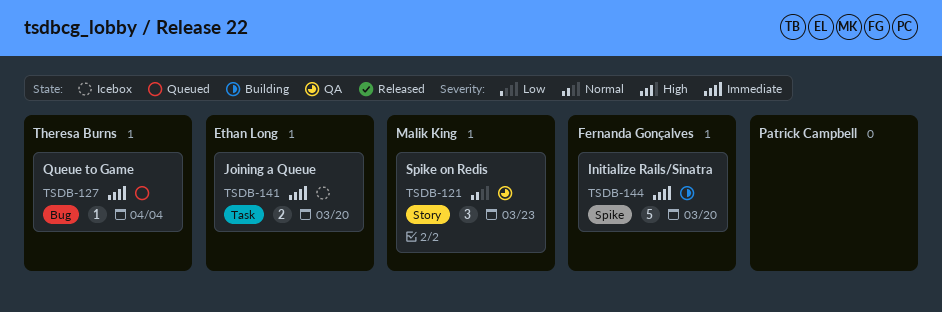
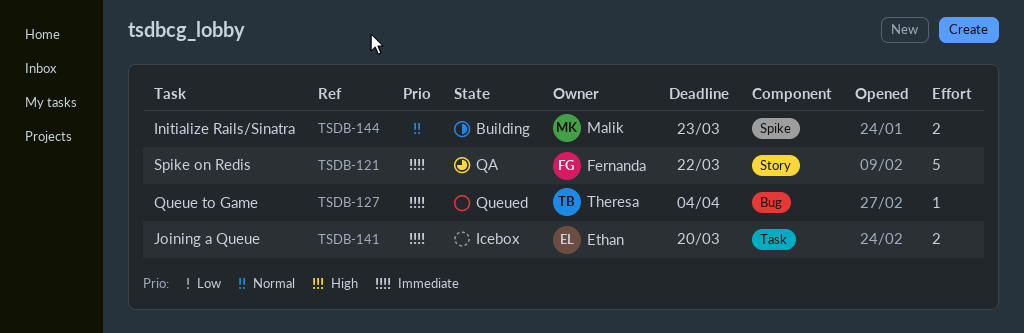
TSDB-121, owner: Malik King -> Fernanda Gonçalves
TSDB-121, priority: Normal -> Immediate
TSDB-121, estimate: 3 -> 5
TSDB-121, due: Mar 23 -> Mar 22
TSDB-144, owner: Fernanda Gonçalves -> Malik King
TSDB-144, priority: Immediate -> Normal
TSDB-144, estimate: 5 -> 2
TSDB-144, due: Mar 20 -> Mar 23

